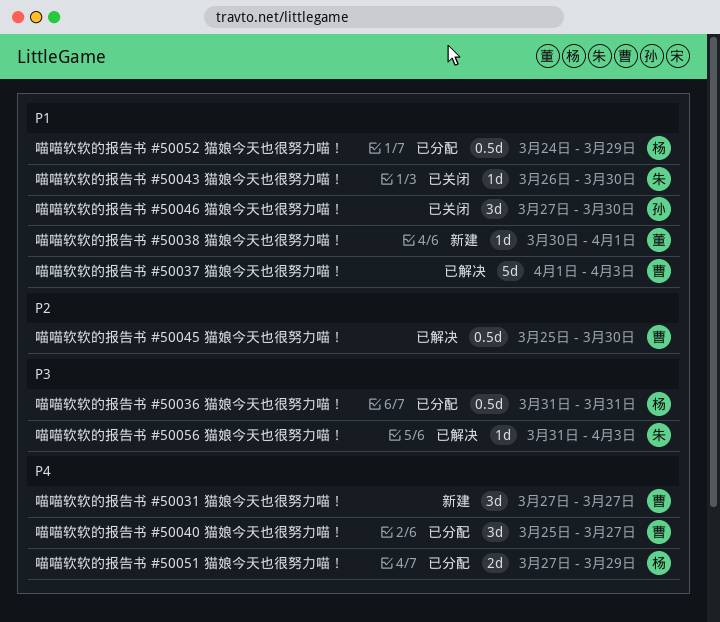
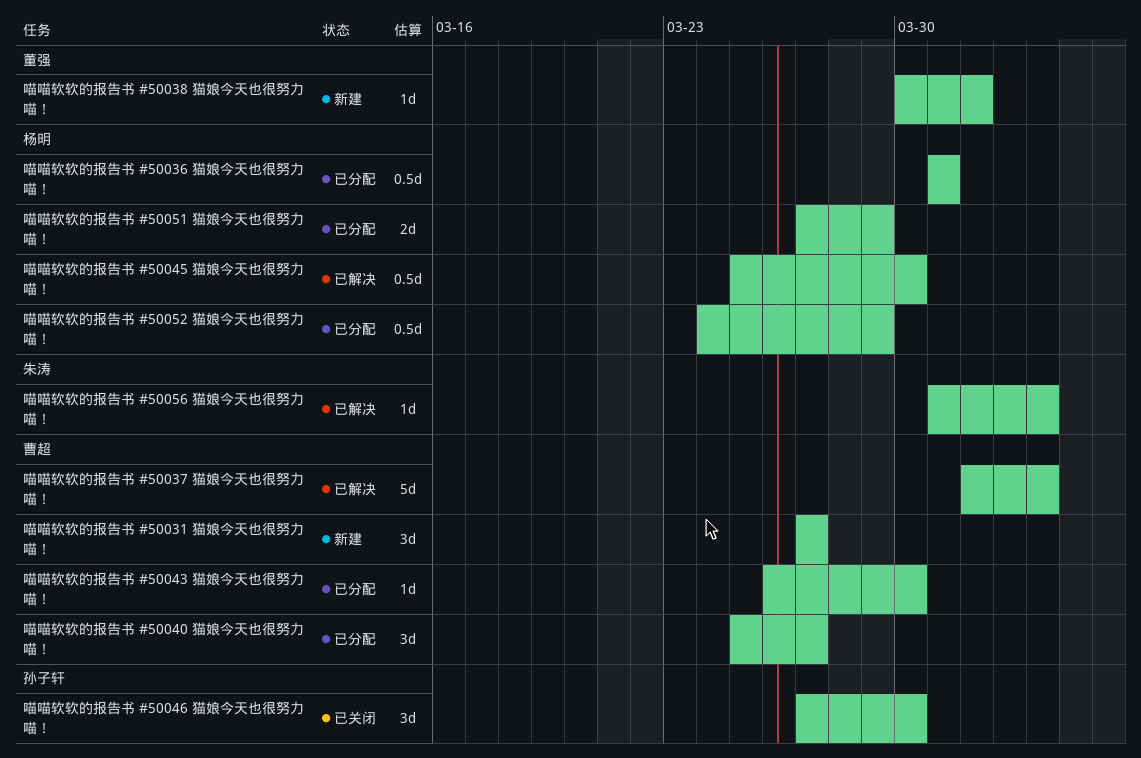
喵喵软软的报告书 #50043 猫娘今天也很努力喵！, status: 已关闭 -> 已分配
喵喵软软的报告书 #50043 猫娘今天也很努力喵！, owner: 朱涛 -> 曹超
喵喵软软的报告书 #50045 猫娘今天也很努力喵！, owner: 曹超 -> 杨明

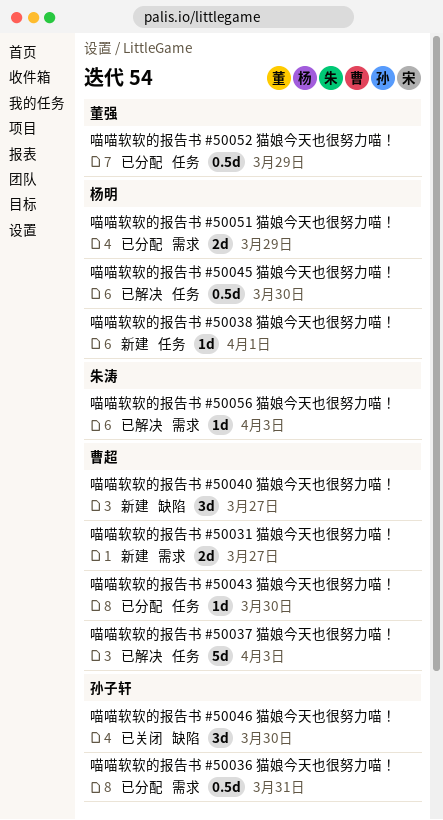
喵喵软软的报告书 #50031 猫娘今天也很努力喵！, estimate: 3d -> 2d
喵喵软软的报告书 #50036 猫娘今天也很努力喵！, owner: 杨明 -> 孙子轩
喵喵软软的报告书 #50038 猫娘今天也很努力喵！, owner: 董强 -> 杨明
喵喵软软的报告书 #50040 猫娘今天也很努力喵！, status: 已分配 -> 新建
喵喵软软的报告书 #50052 猫娘今天也很努力喵！, owner: 杨明 -> 董强

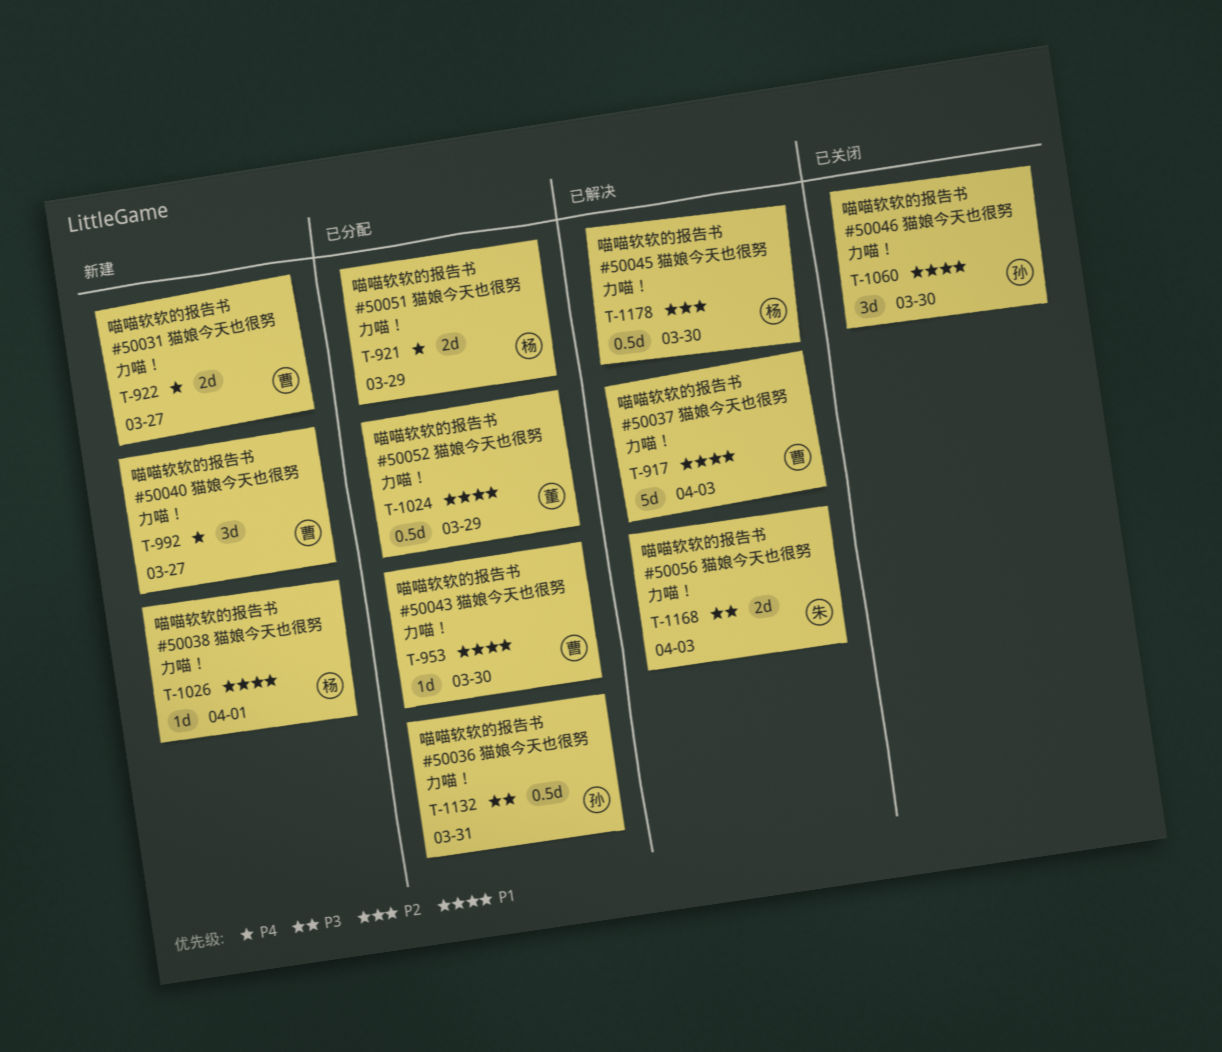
喵喵软软的报告书 #50056 猫娘今天也很努力喵！, estimate: 1d -> 2d

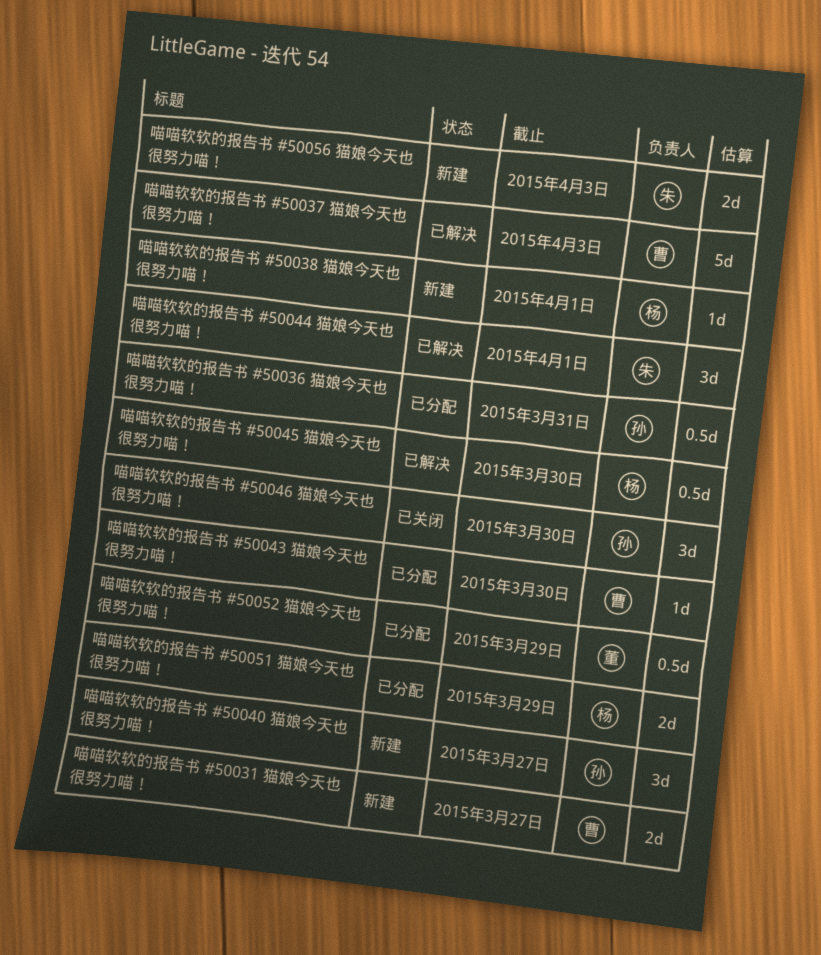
喵喵软软的报告书 #50040 猫娘今天也很努力喵！, owner: 曹 -> 孙
喵喵软软的报告书 #50044 猫娘今天也很努力喵！: none -> present
喵喵软软的报告书 #50056 猫娘今天也很努力喵！, status: 已解决 -> 新建

